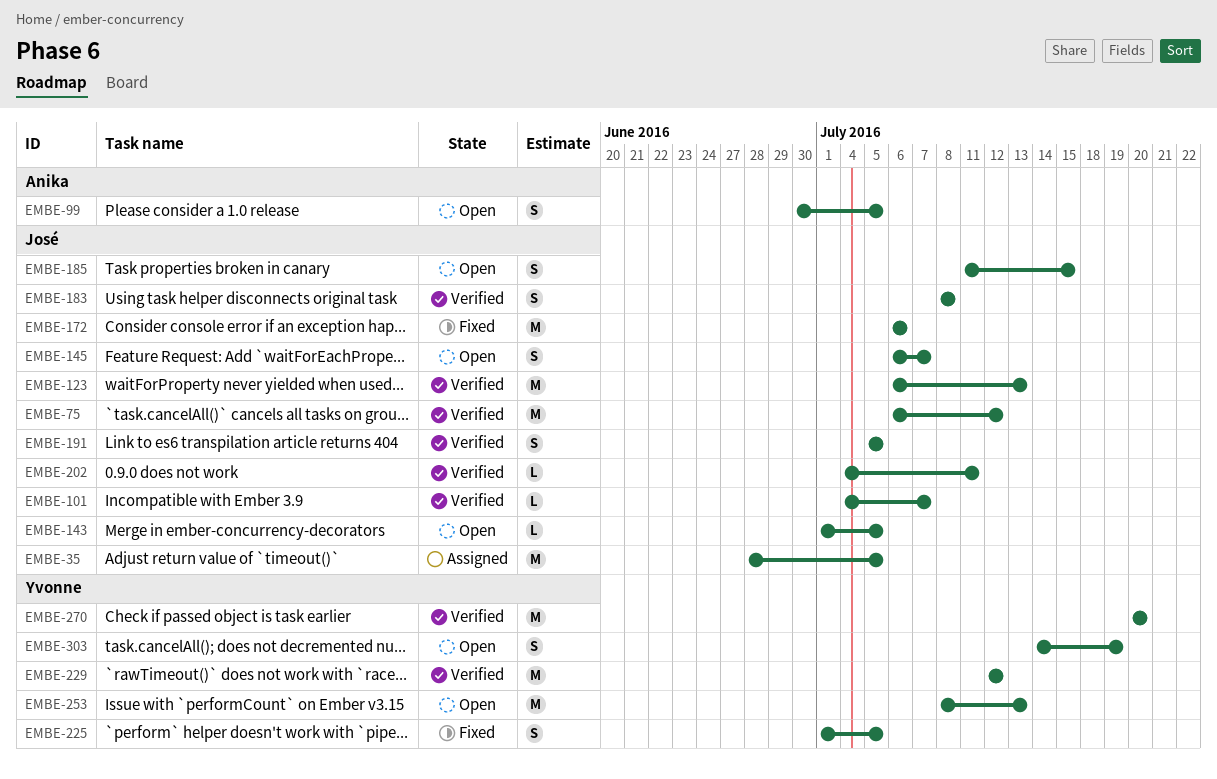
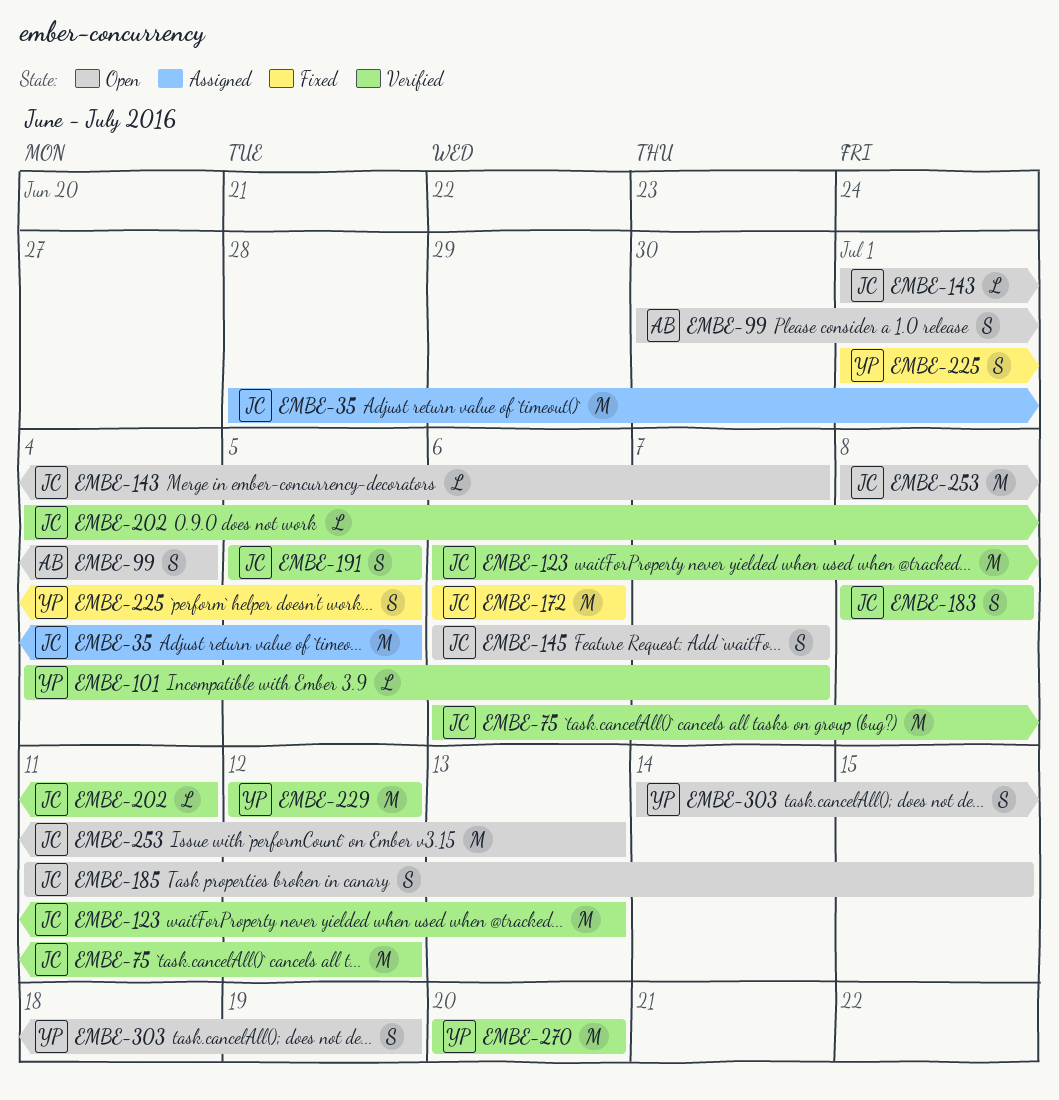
EMBE-99, due: Jul 5 -> Jul 4
EMBE-101, owner: José -> Yvonne
EMBE-143, due: Jul 5 -> Jul 7
EMBE-253, owner: Yvonne -> José

